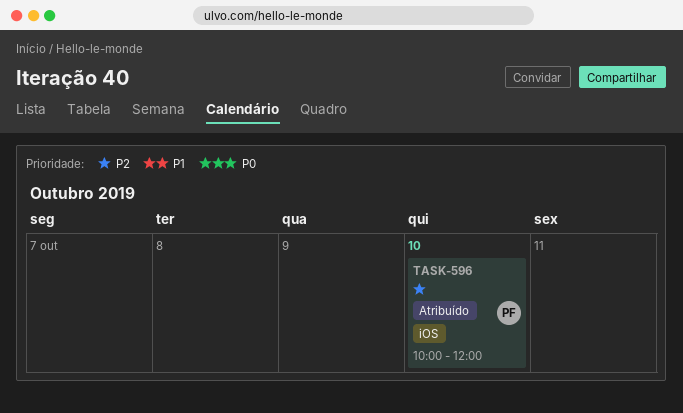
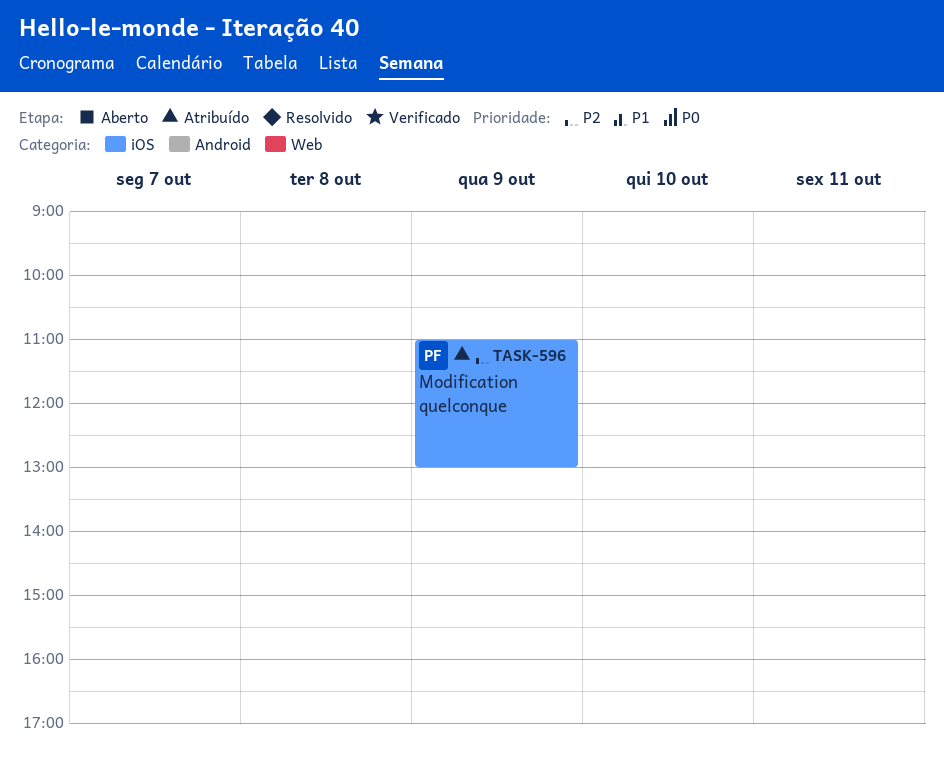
TASK-596, day: Oct 10 -> Oct 9
TASK-596, begins: 10:00 -> 11:00
TASK-596, ends: 12:00 -> 13:00

